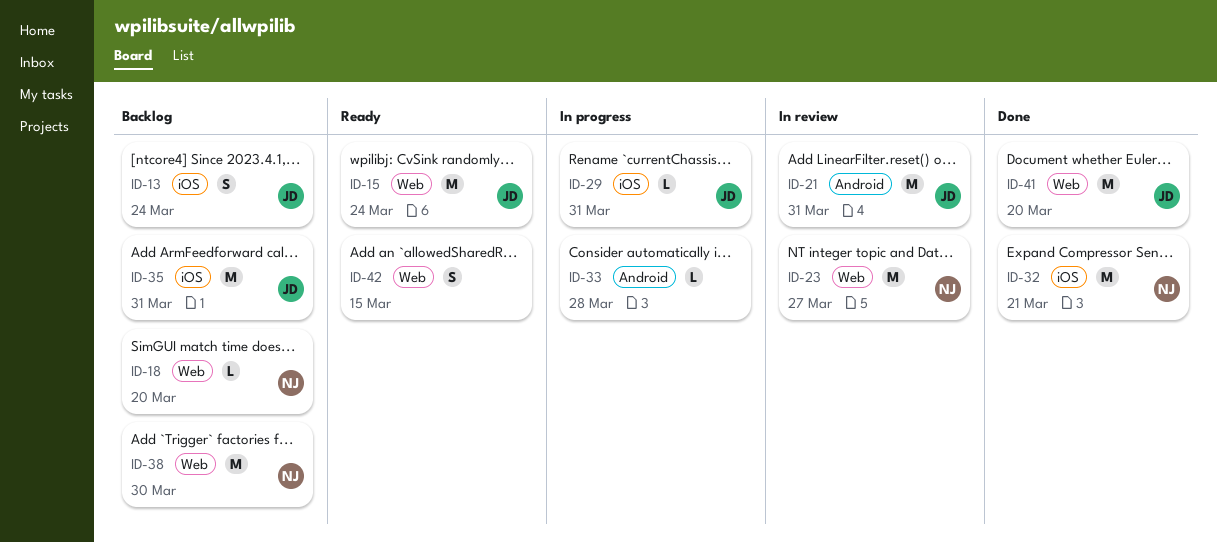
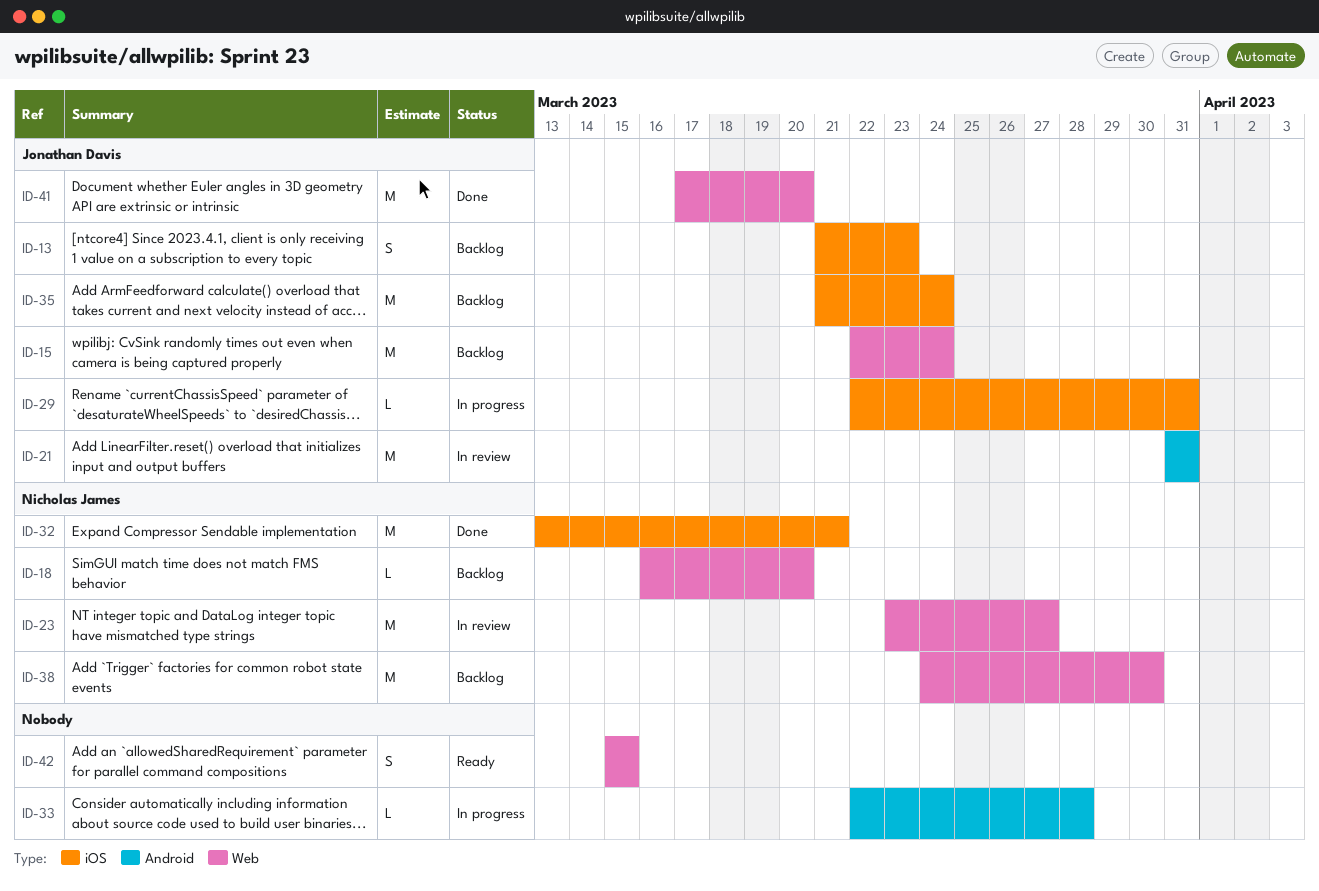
ID-13, due: Mar 24 -> Mar 23
ID-15, status: Ready -> Backlog
ID-35, due: Mar 31 -> Mar 24

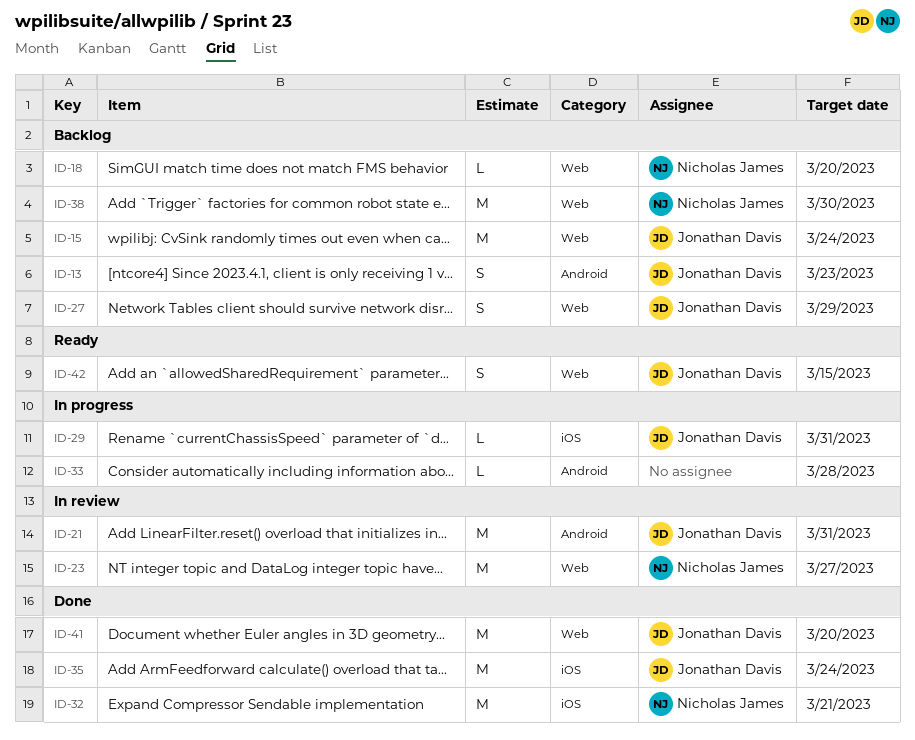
ID-13, label: iOS -> Android
ID-27: none -> present
ID-35, status: Backlog -> Done
ID-42, owner: none -> Jonathan Davis

